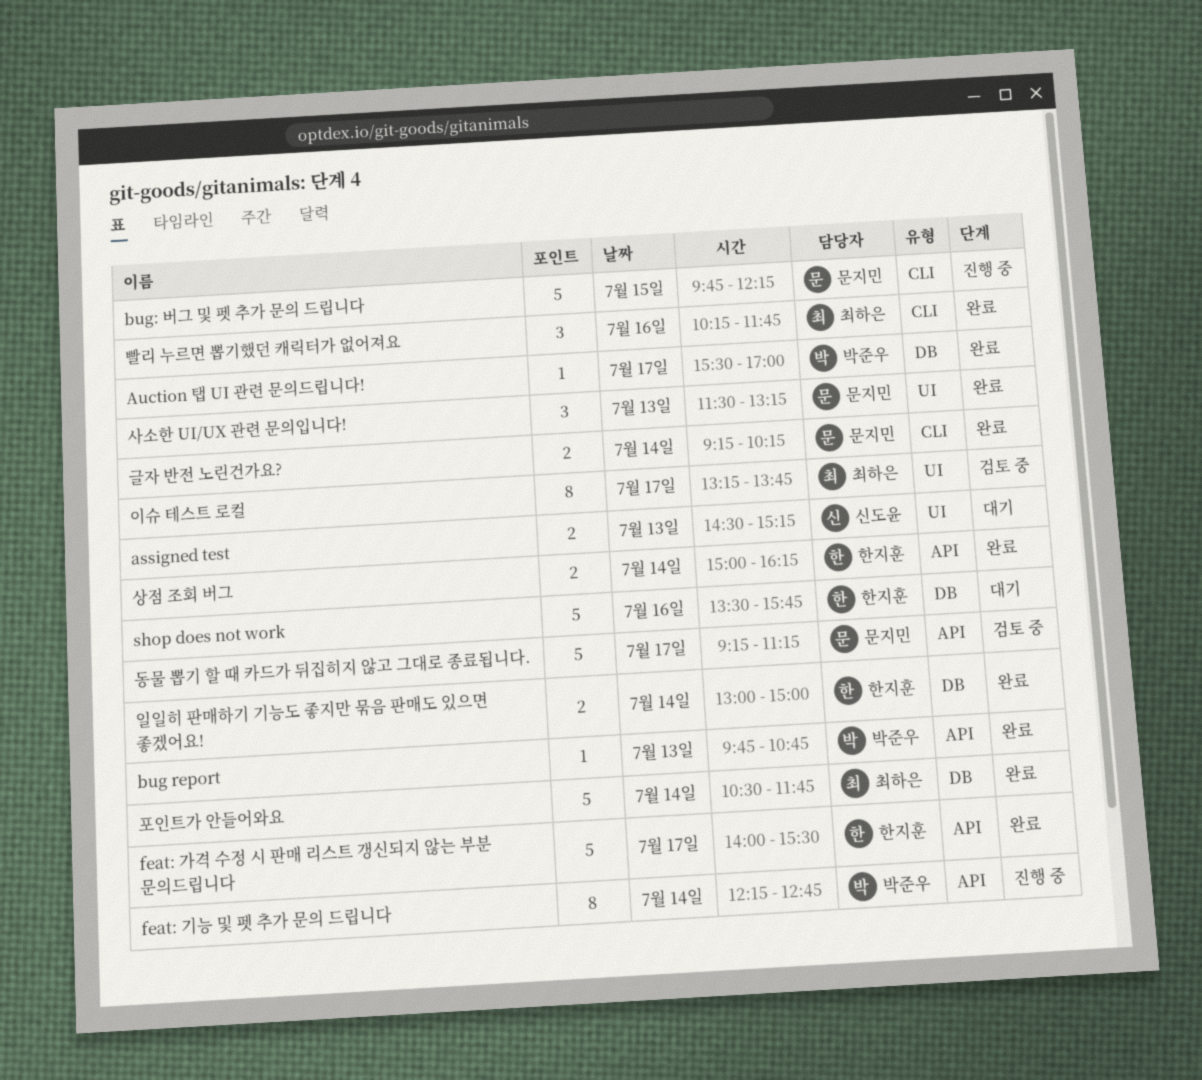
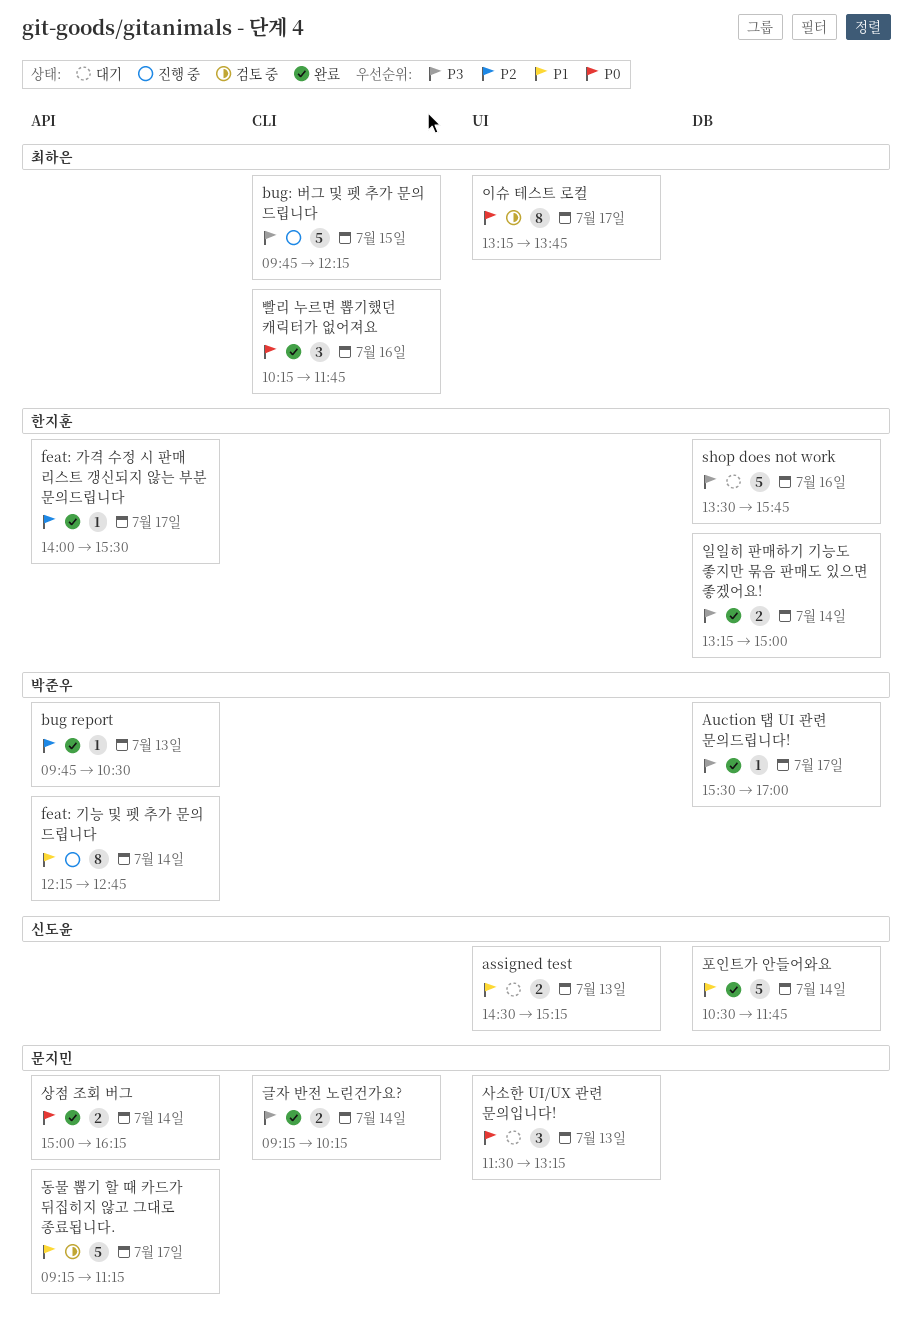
bug report, ends: 10:45 -> 10:30
bug: 버그 및 펫 추가 문의 드립니다, owner: 문지민 -> 최하은
feat: 가격 수정 시 판매 리스트 갱신되지 않는 부분 문의드립니다, estimate: 5 -> 1
사소한 UI/UX 관련 문의입니다!, status: 완료 -> 대기
상점 조회 버그, owner: 한지훈 -> 문지민
일일히 판매하기 기능도 좋지만 묶음 판매도 있으면 좋겠어요!, begins: 13:00 -> 13:15
포인트가 안들어와요, owner: 최하은 -> 신도윤

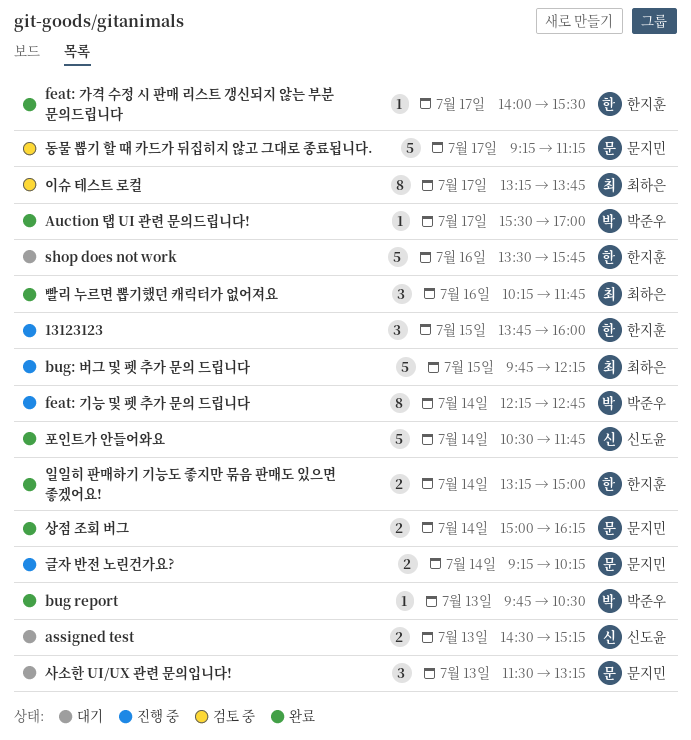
13123123: none -> present
글자 반전 노린건가요?, status: 완료 -> 진행 중

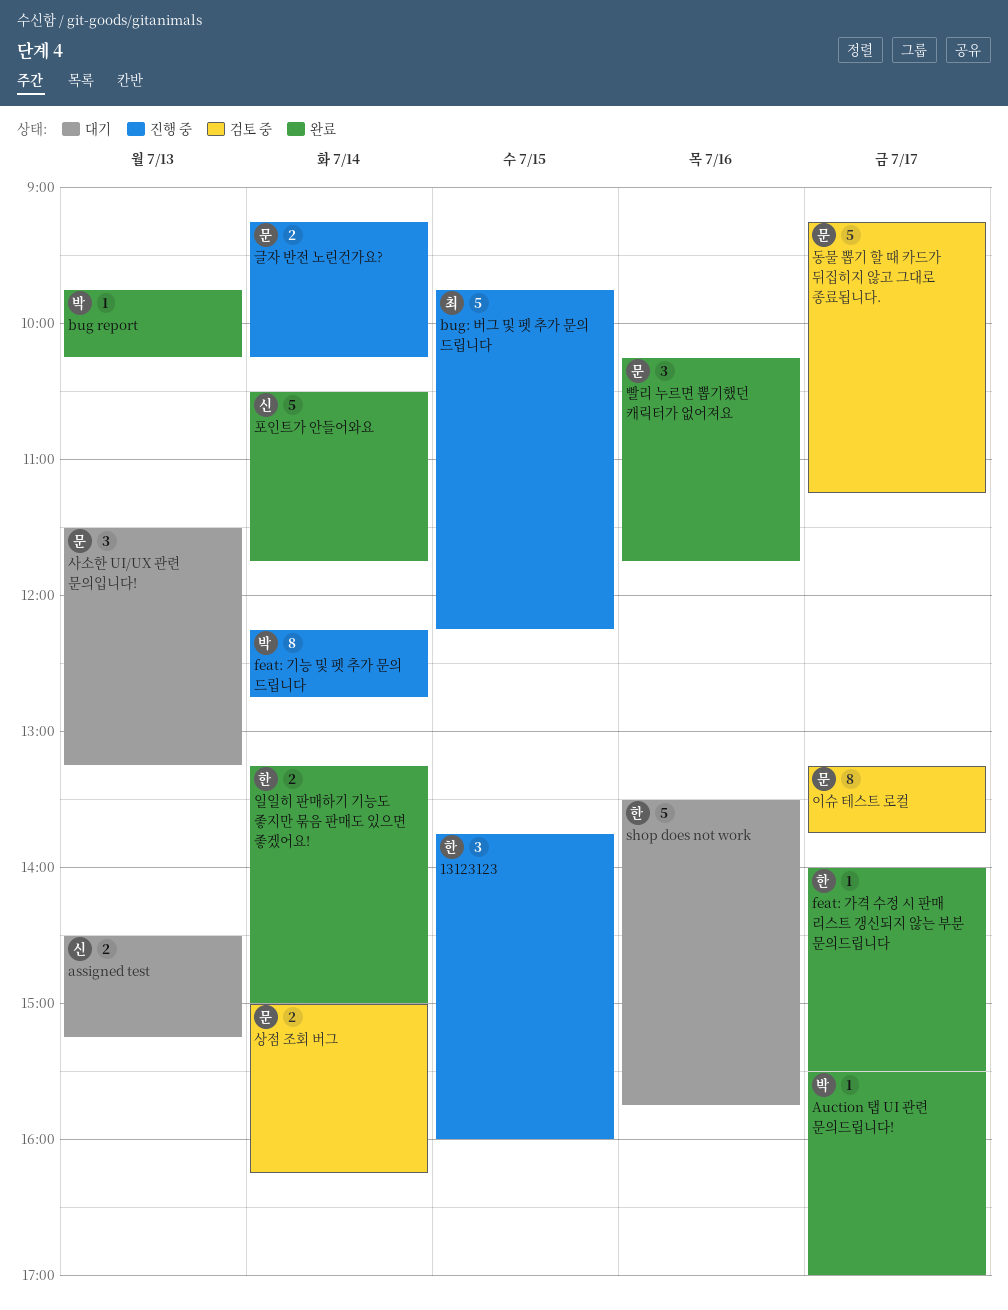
bug report, ends: 10:30 -> 10:15
빨리 누르면 뽑기했던 캐릭터가 없어져요, owner: 최하은 -> 문지민
상점 조회 버그, status: 완료 -> 검토 중
이슈 테스트 로컬, owner: 최하은 -> 문지민

